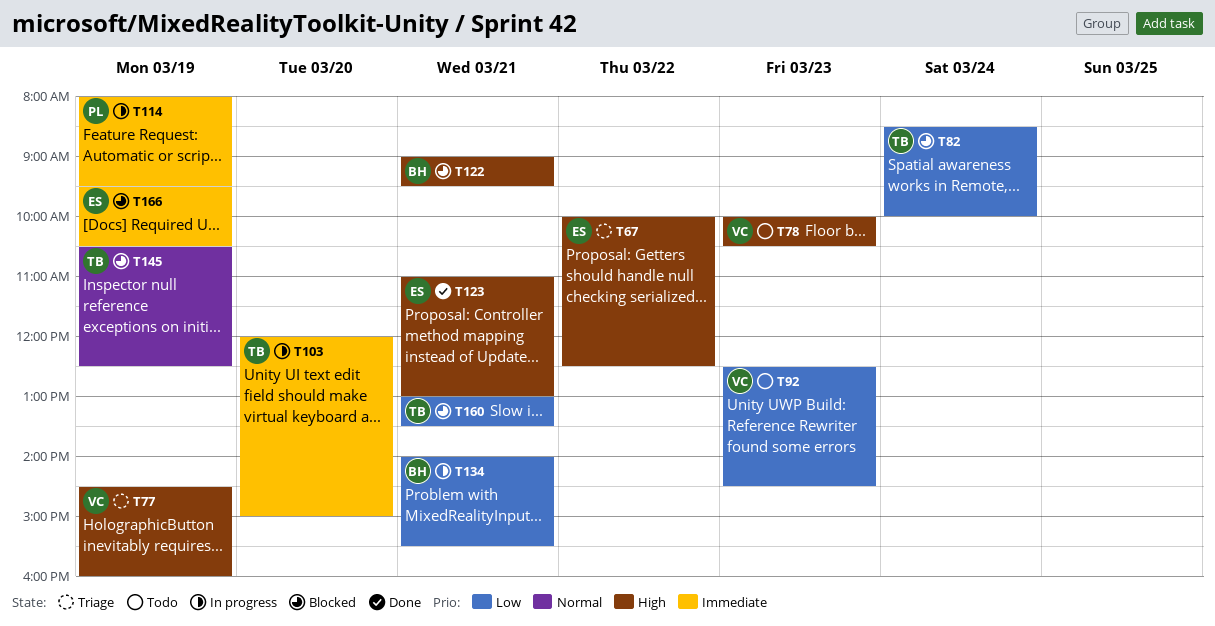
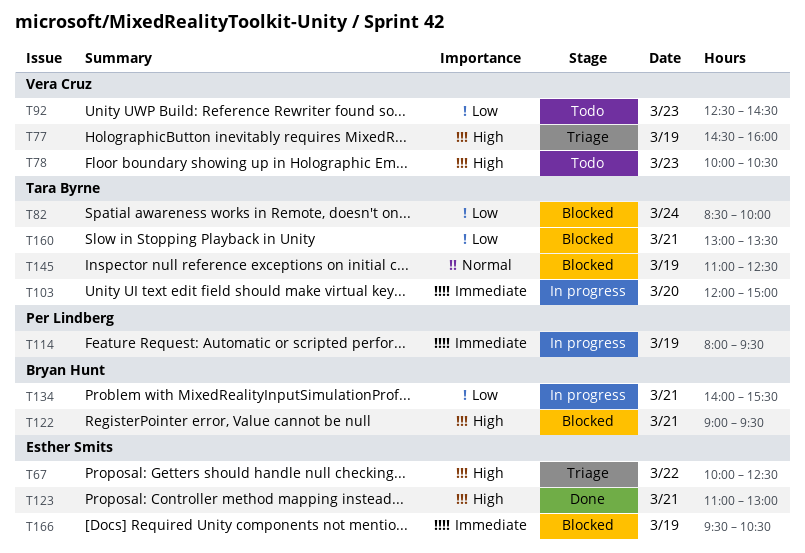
T145, begins: 10:30 -> 11:00

